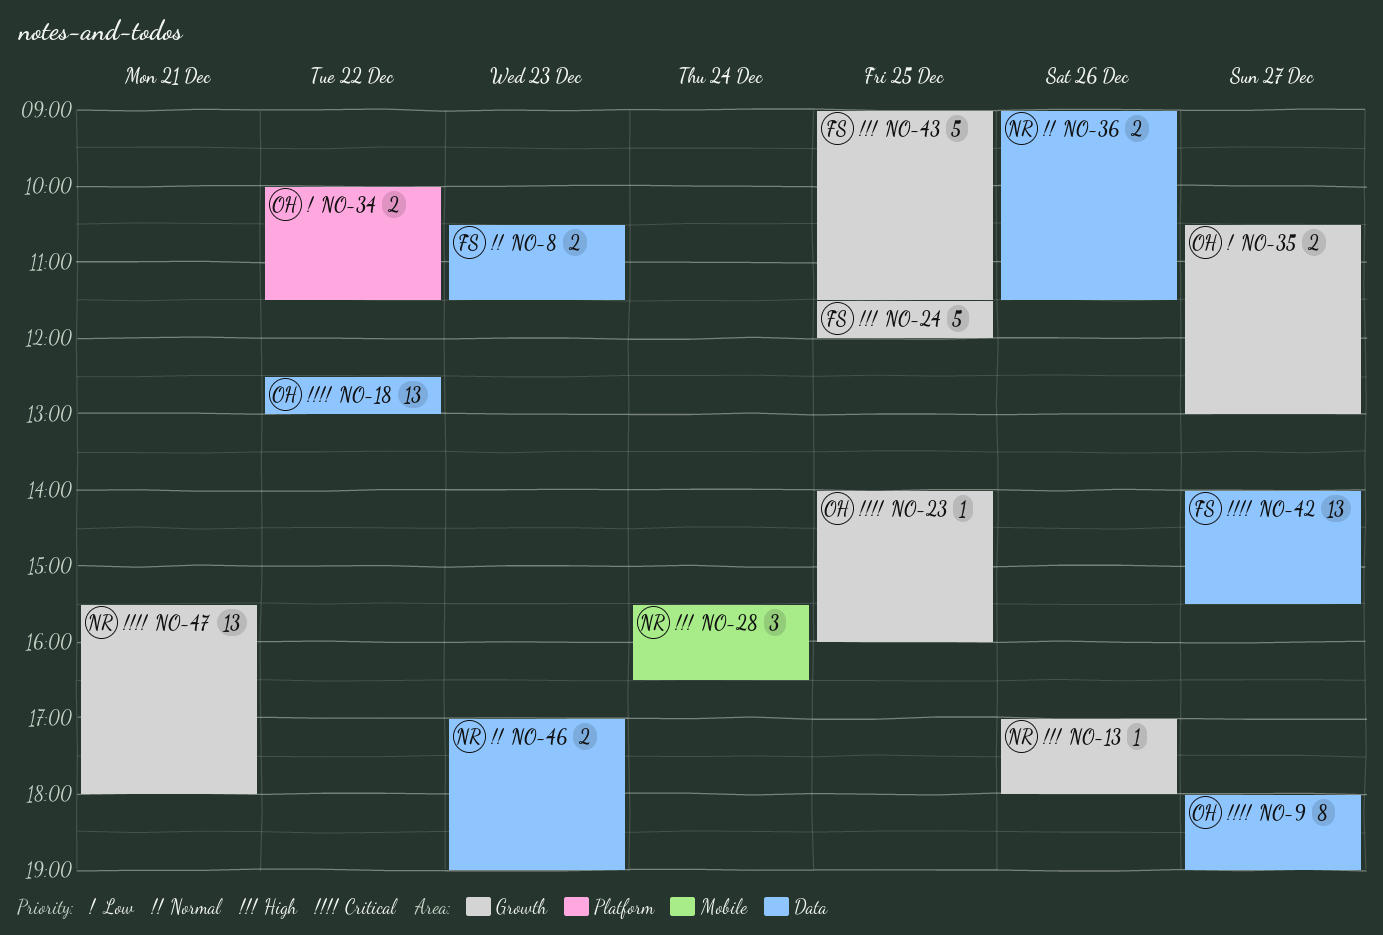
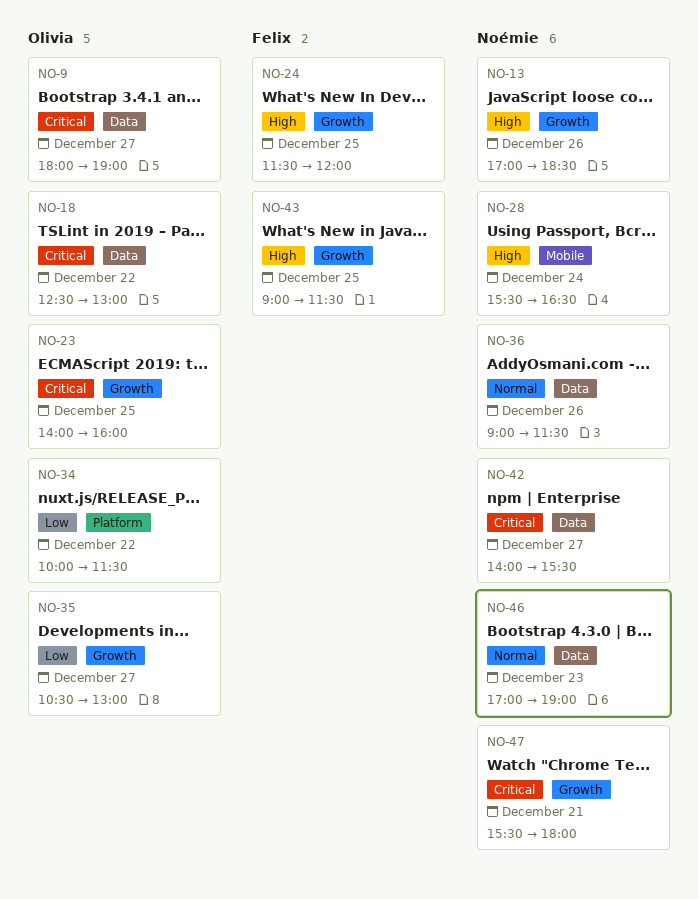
NO-8: present -> none
NO-13, ends: 18:00 -> 18:30
NO-42, owner: Felix -> Noémie

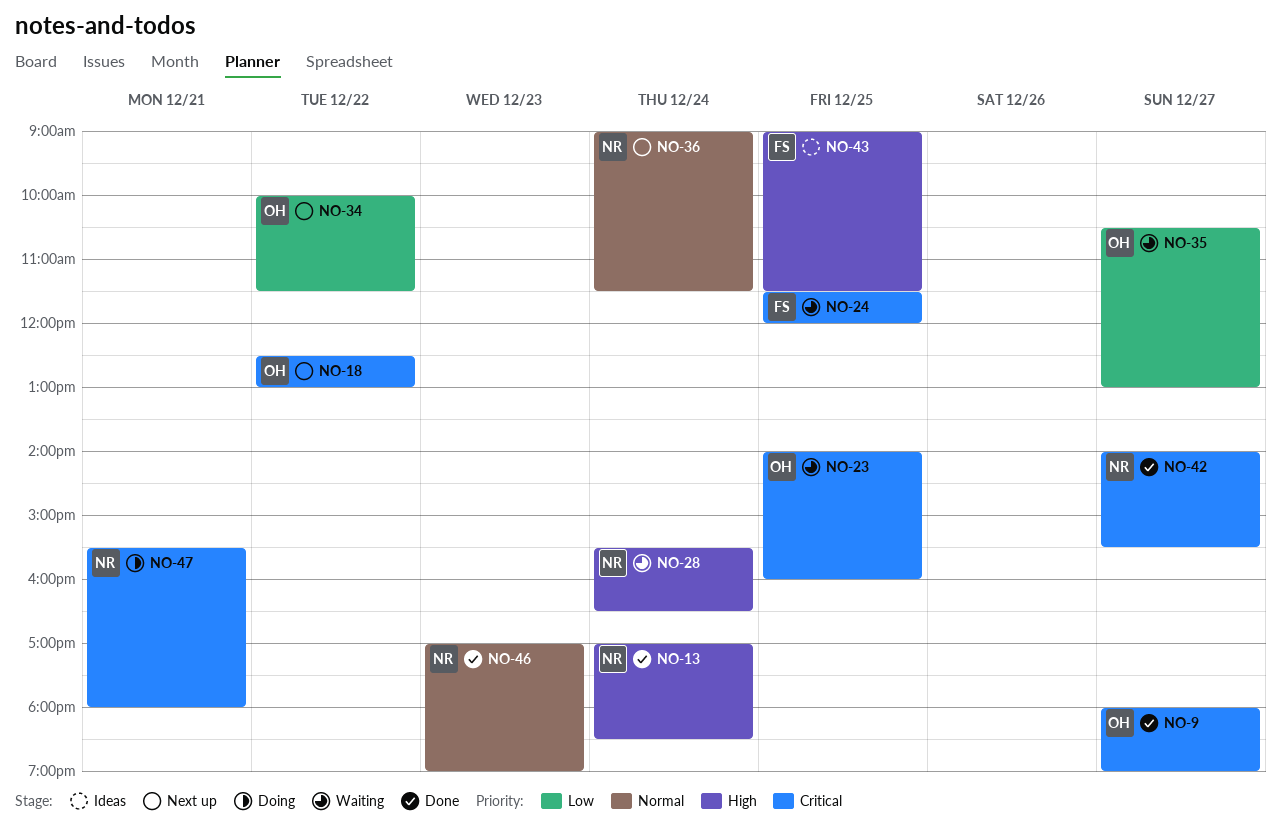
NO-13, day: Dec 26 -> Dec 24
NO-24, priority: High -> Critical
NO-36, day: Dec 26 -> Dec 24

